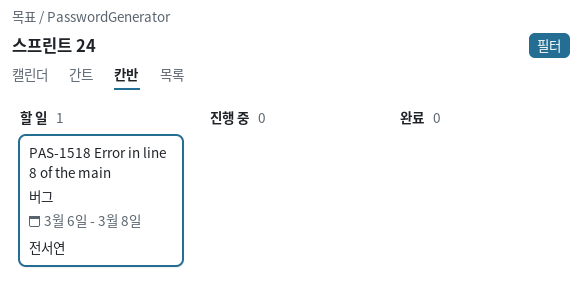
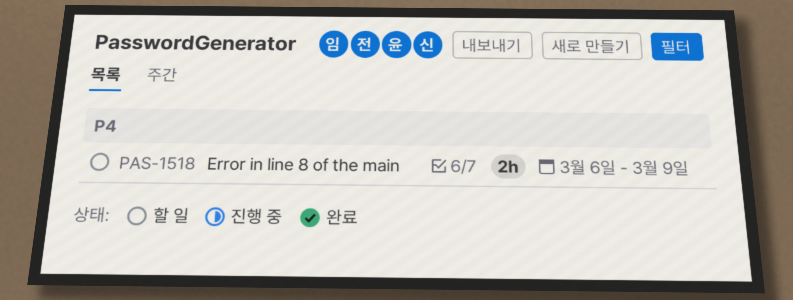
PAS-1518, due: Mar 8 -> Mar 9

